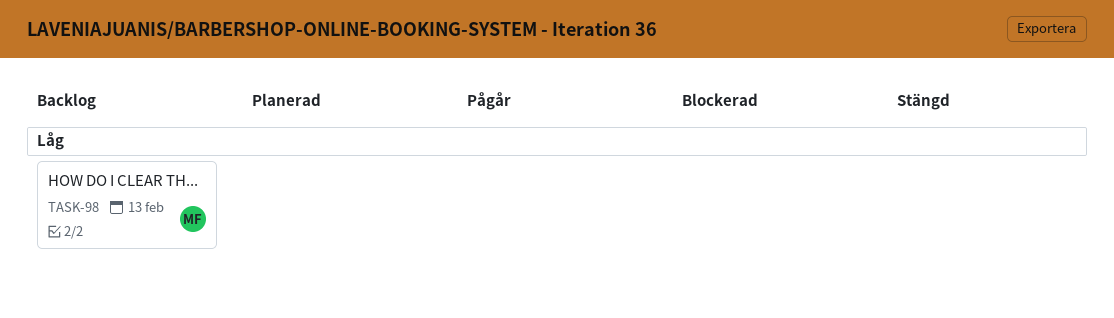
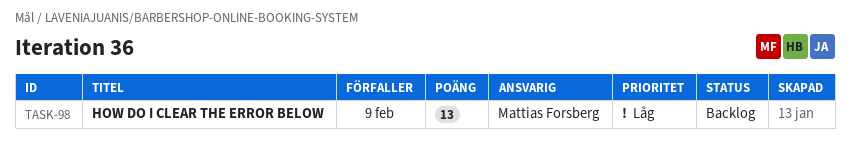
TASK-98, due: Feb 13 -> Feb 9

